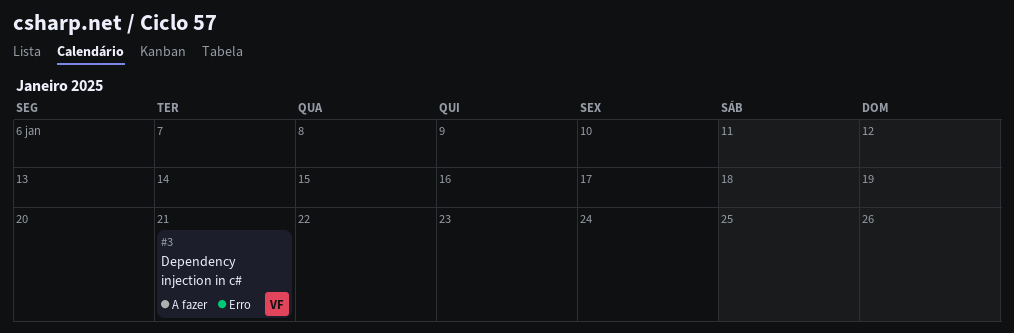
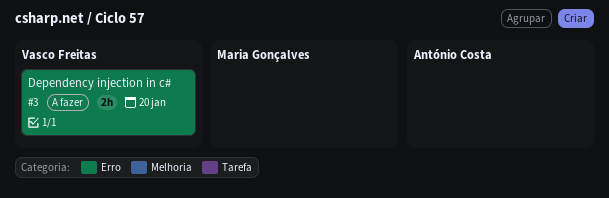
#3, due: Jan 21 -> Jan 20

